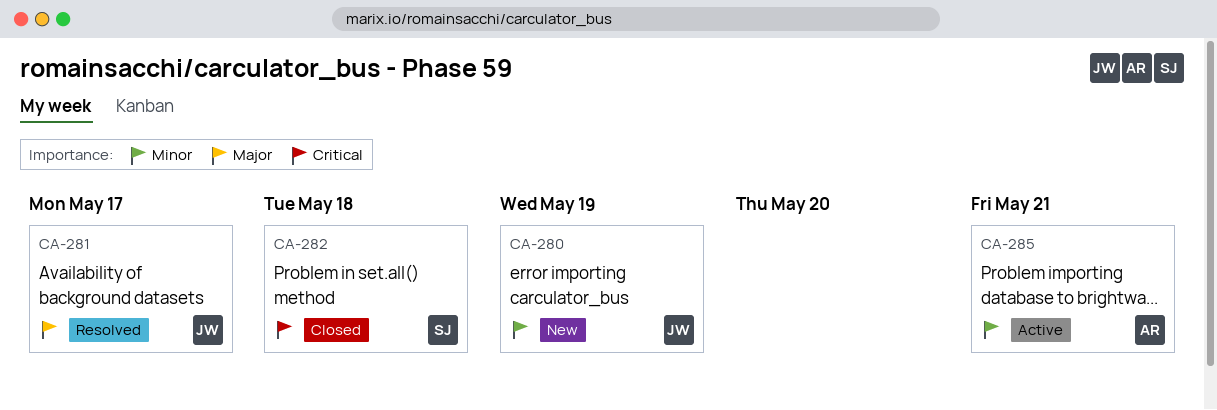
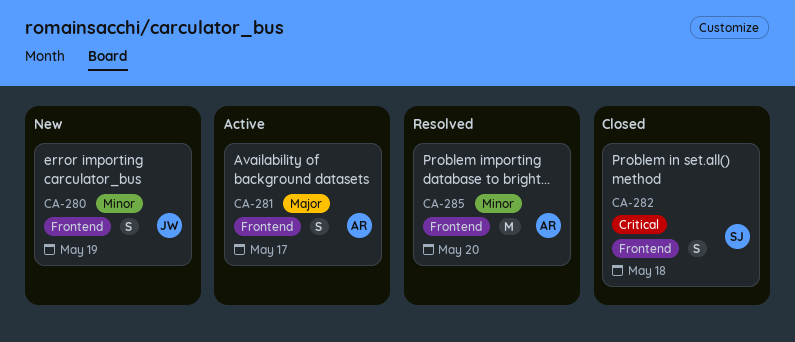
CA-281, status: Resolved -> Active
CA-281, owner: JW -> AR
CA-285, status: Active -> Resolved
CA-285, due: May 21 -> May 20

